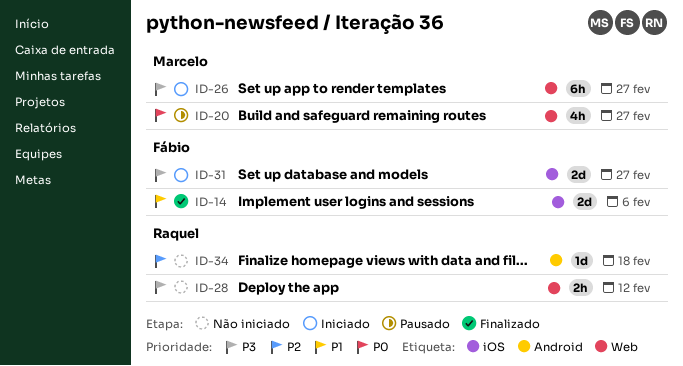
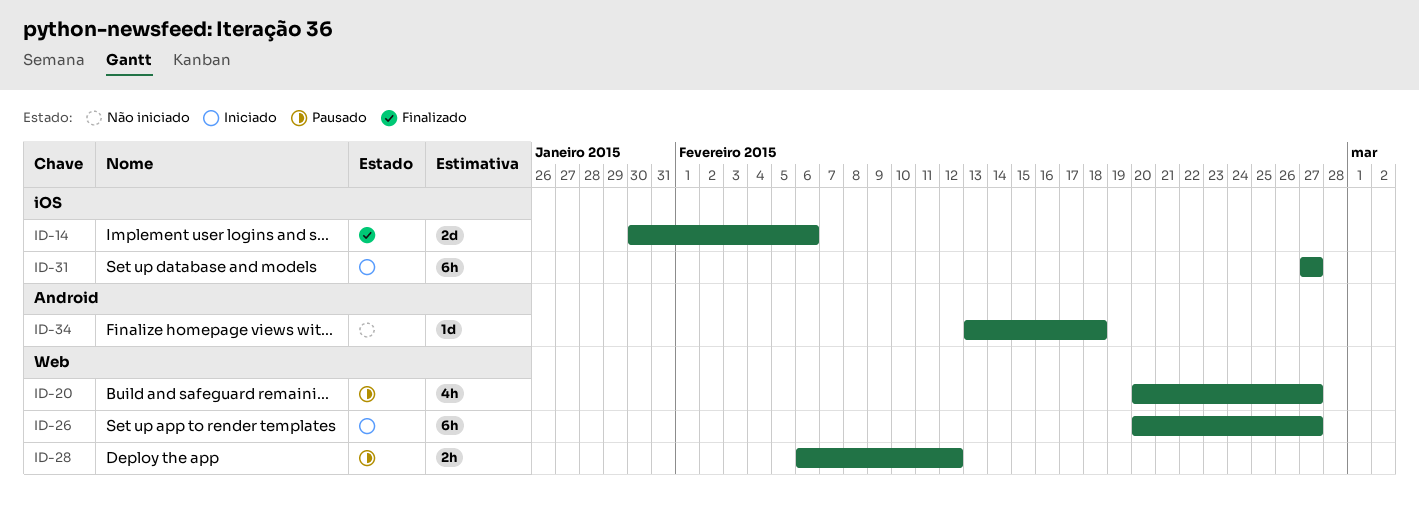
ID-28, status: Não iniciado -> Pausado
ID-31, estimate: 2d -> 6h

